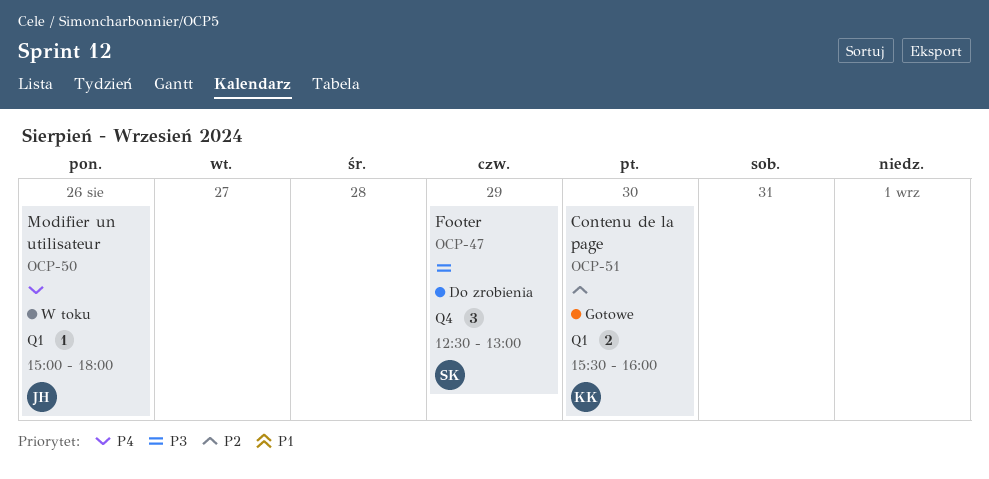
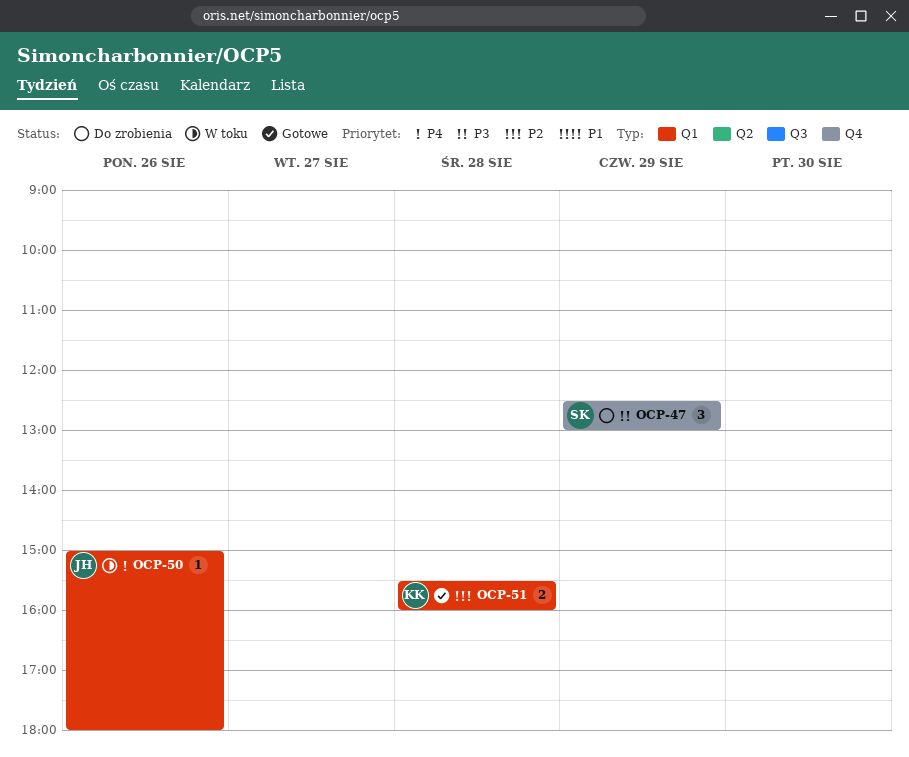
OCP-51, day: Aug 30 -> Aug 28

